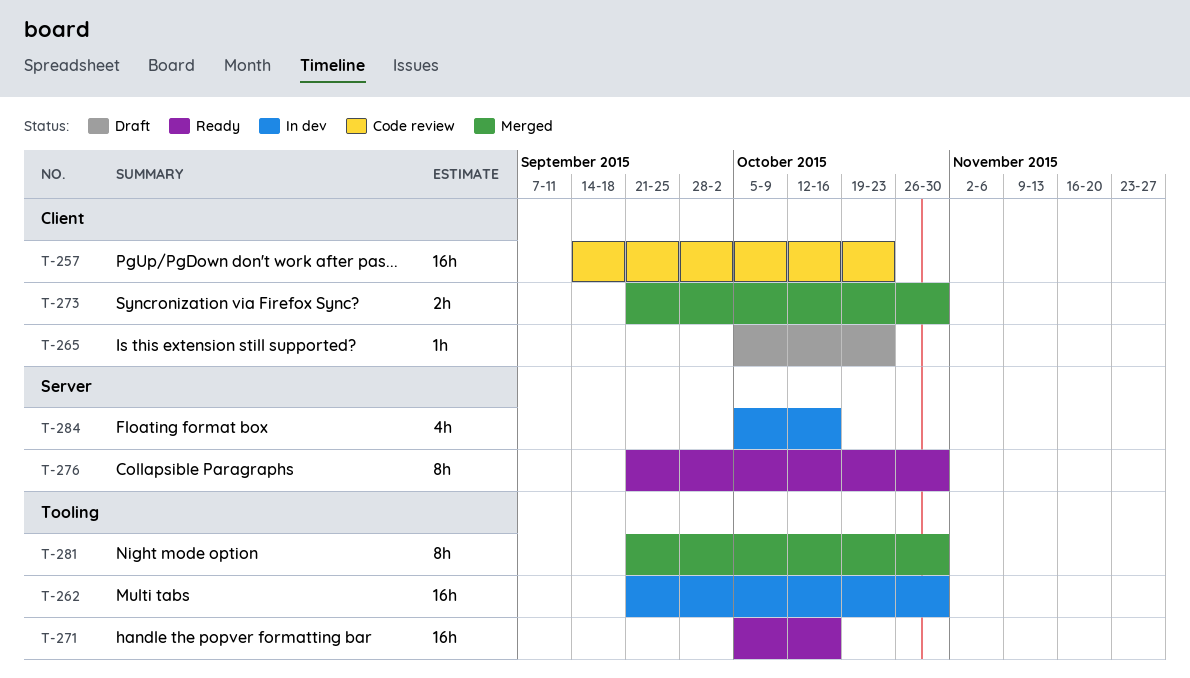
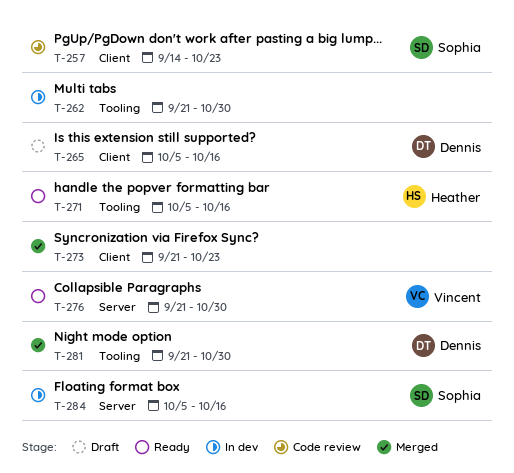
T-265, due: Oct 23 -> Oct 16
T-273, due: Oct 30 -> Oct 23

